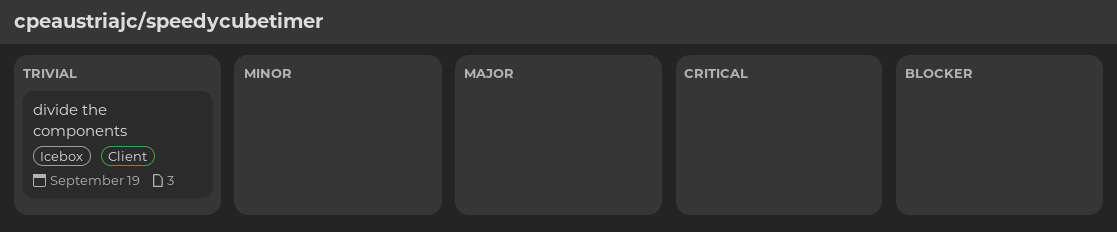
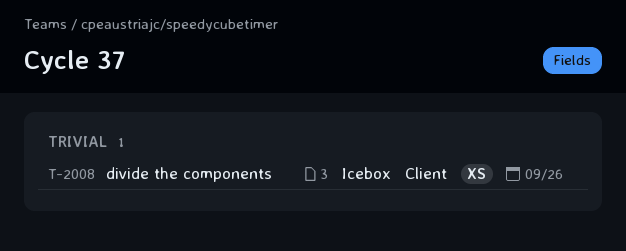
divide the components, due: Sep 19 -> Sep 26

